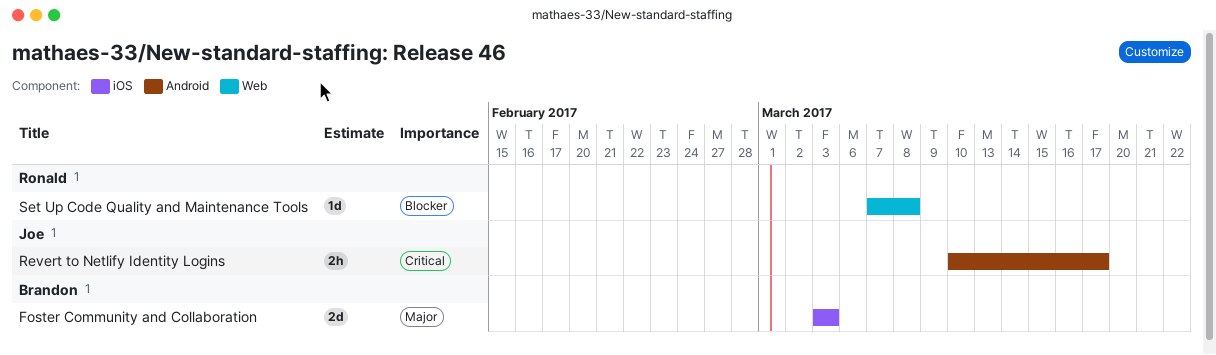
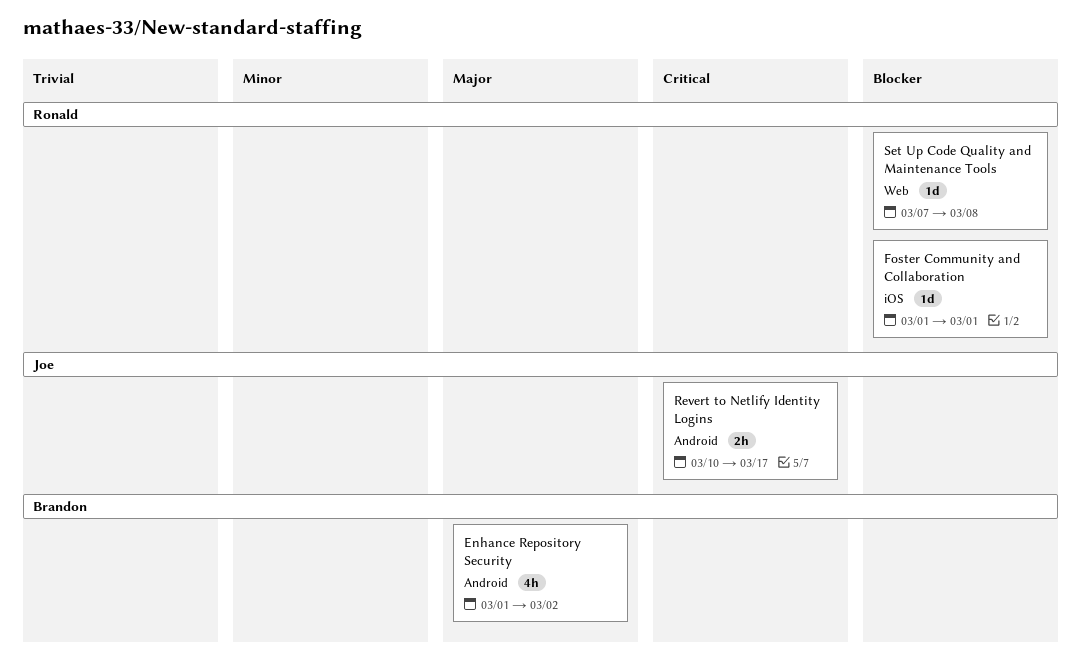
Enhance Repository Security: none -> present
Foster Community and Collaboration, owner: Brandon -> Ronald
Foster Community and Collaboration, priority: Major -> Blocker
Foster Community and Collaboration, estimate: 2d -> 1d
Foster Community and Collaboration, start: Mar 3 -> Mar 1
Foster Community and Collaboration, due: Mar 3 -> Mar 1

